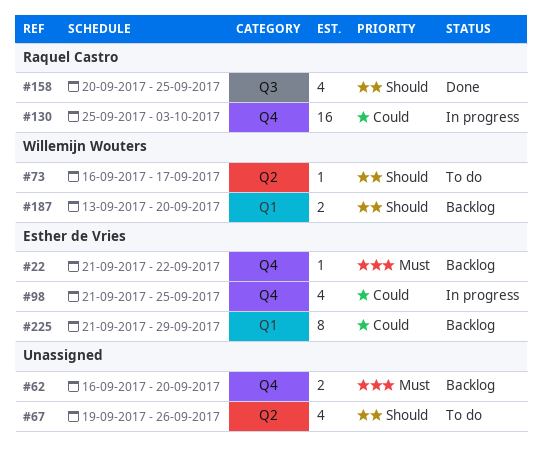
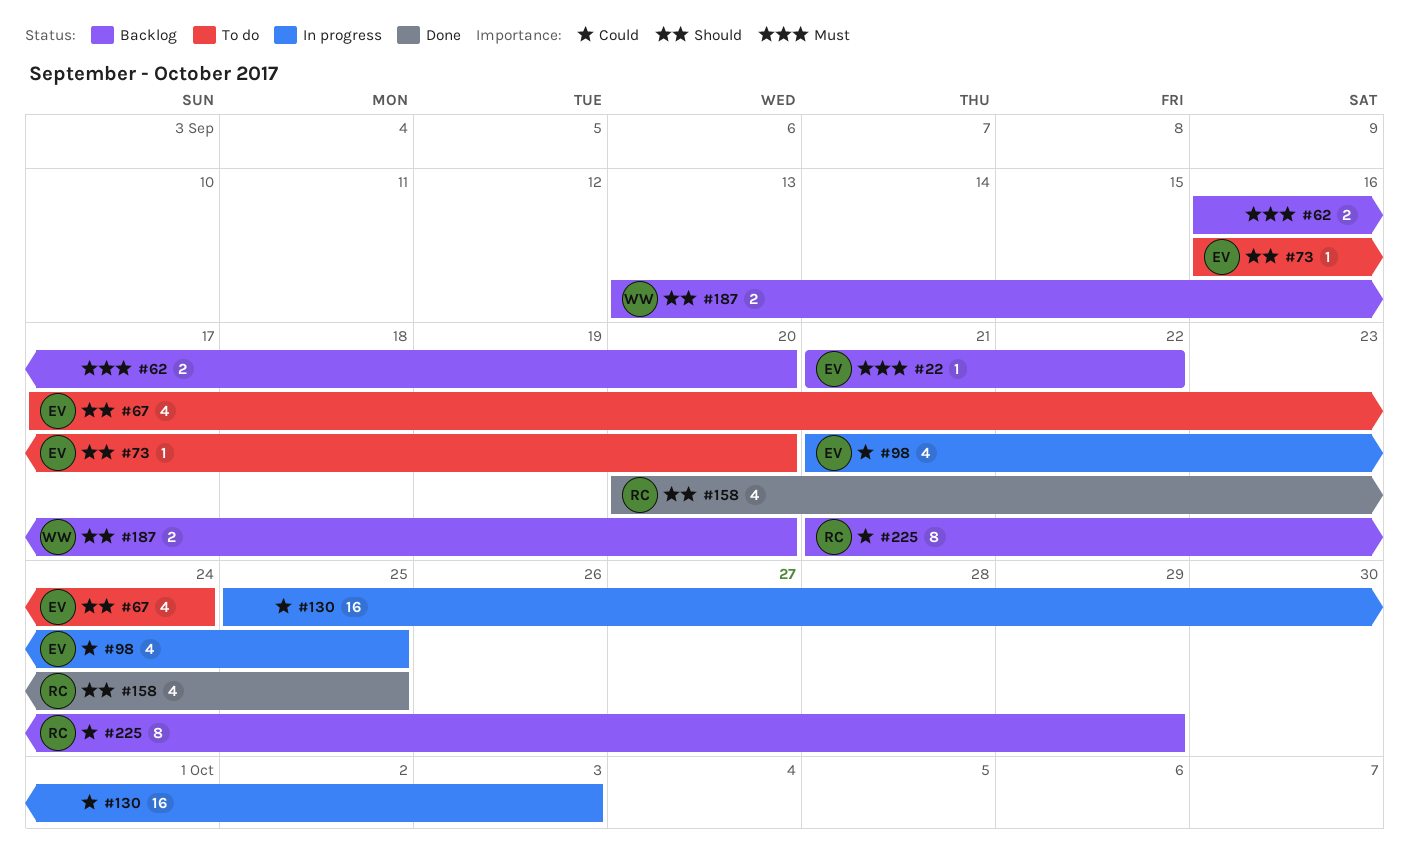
#67, owner: none -> Esther de Vries
#67, start: Sep 19 -> Sep 17
#67, due: Sep 26 -> Sep 24
#73, owner: Willemijn Wouters -> Esther de Vries
#73, due: Sep 17 -> Sep 20
#130, owner: Raquel Castro -> none
#225, owner: Esther de Vries -> Raquel Castro

